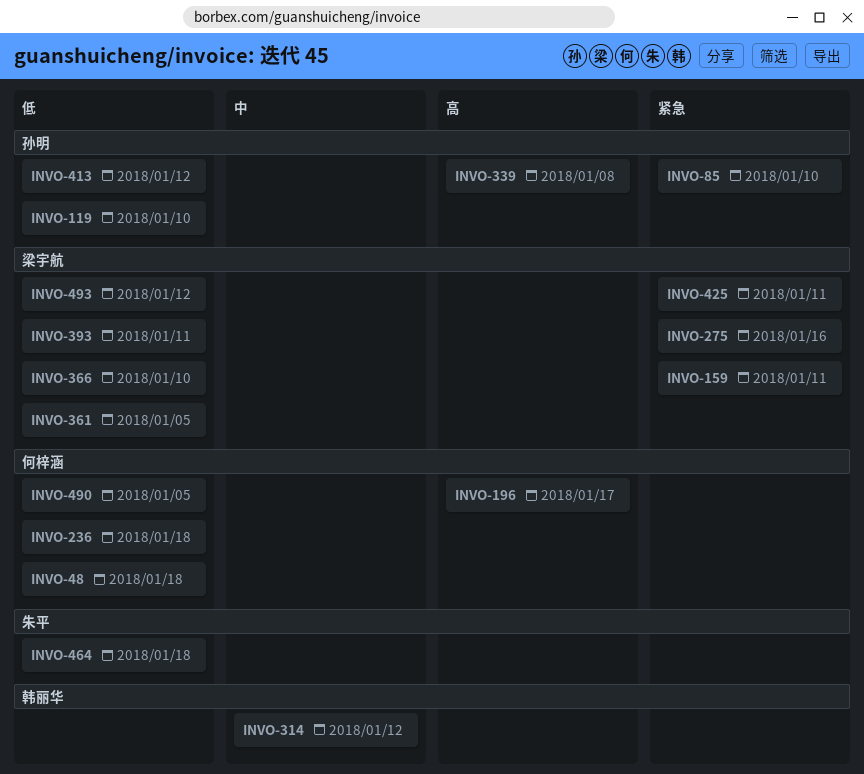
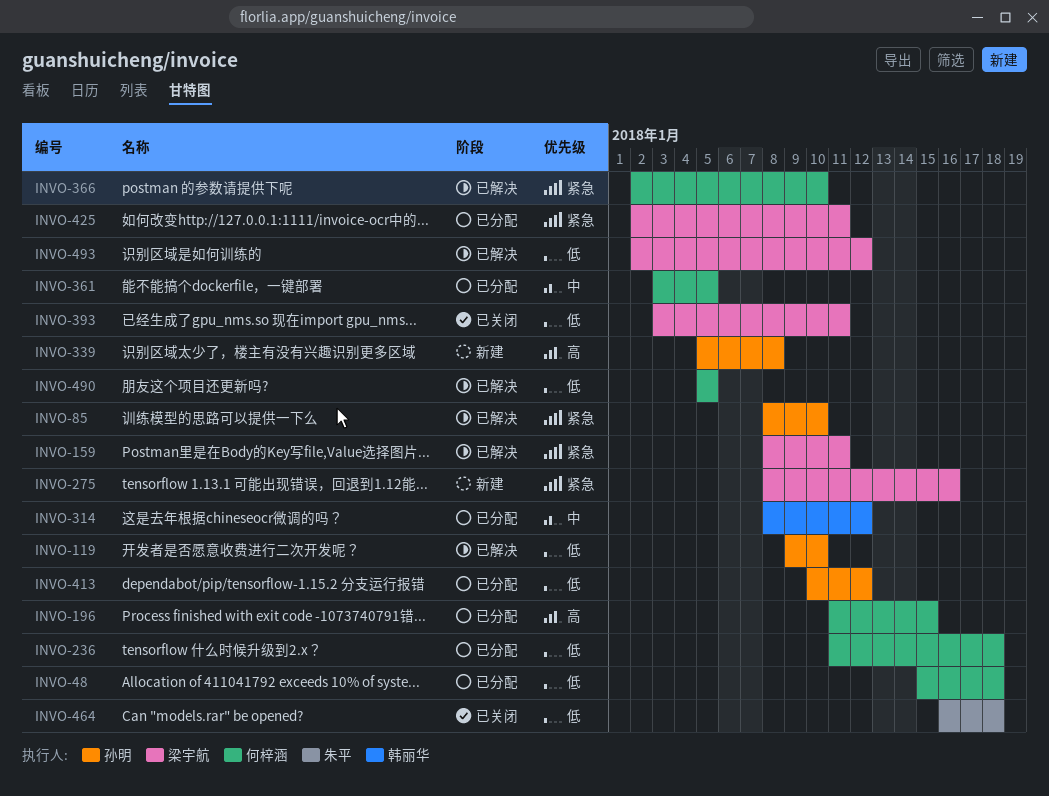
INVO-196, due: Jan 17 -> Jan 15
INVO-361, owner: 梁宇航 -> 何梓涵
INVO-361, priority: 低 -> 中
INVO-366, owner: 梁宇航 -> 何梓涵
INVO-366, priority: 低 -> 紧急

